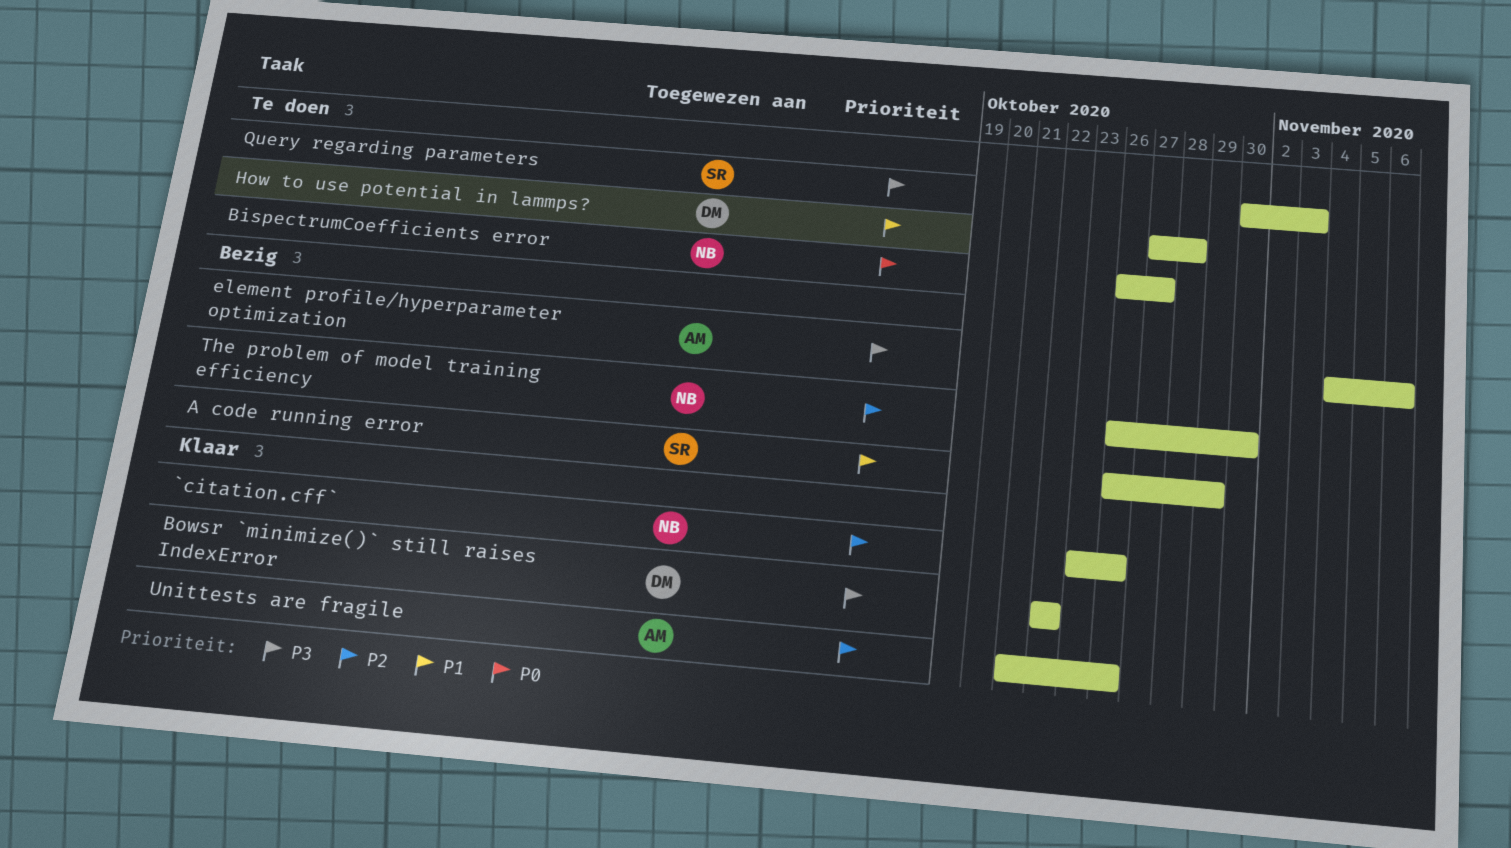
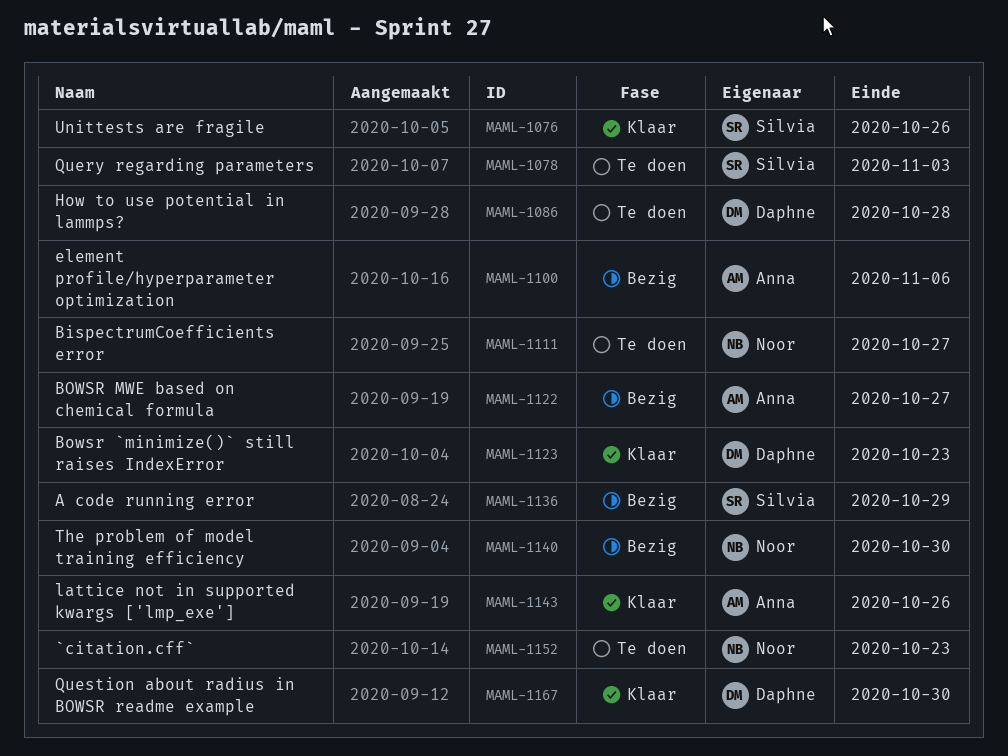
`citation.cff`, status: Klaar -> Te doen
`citation.cff`, due: Oct 26 -> Oct 23
Bowsr `minimize()` still raises IndexError, due: Oct 22 -> Oct 23
BOWSR MWE based on chemical formula: none -> present
lattice not in supported kwargs ['lmp_exe']: none -> present
Question about radius in BOWSR readme example: none -> present
Unittests are fragile, owner: Anna -> Silvia

